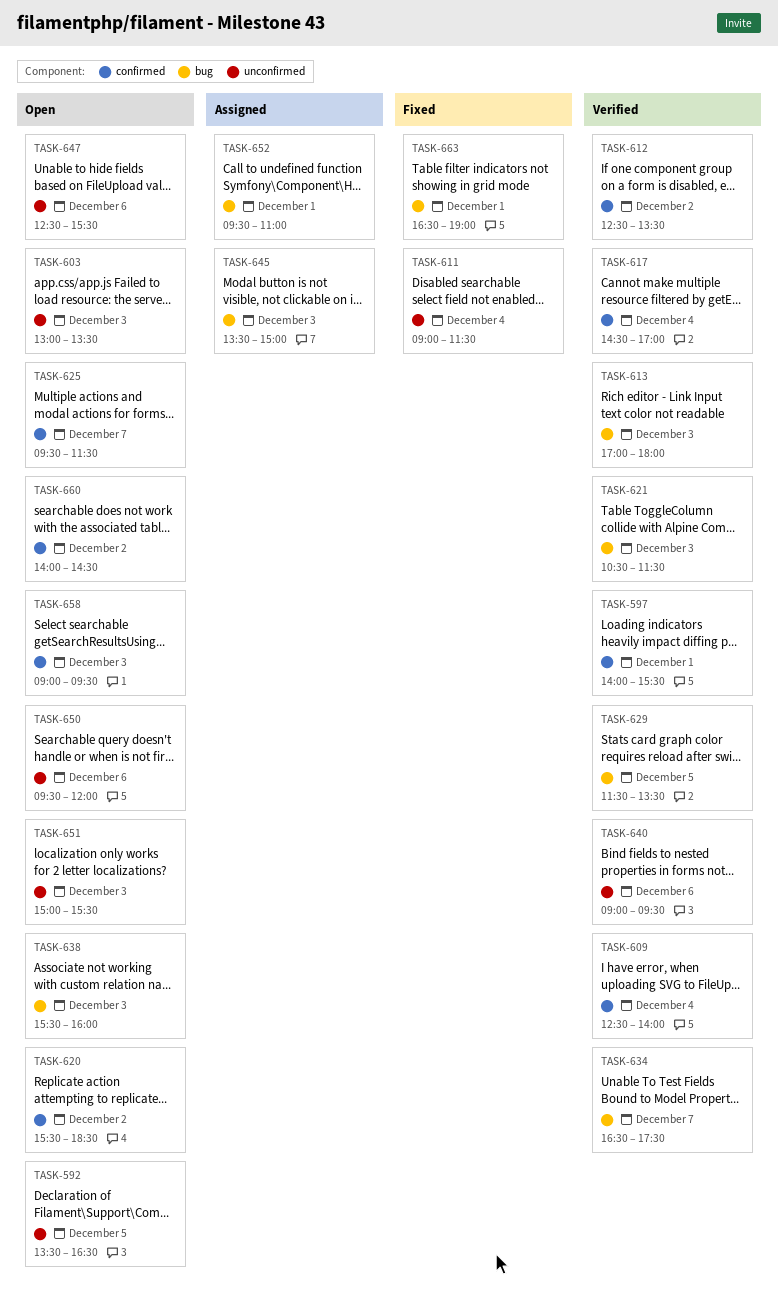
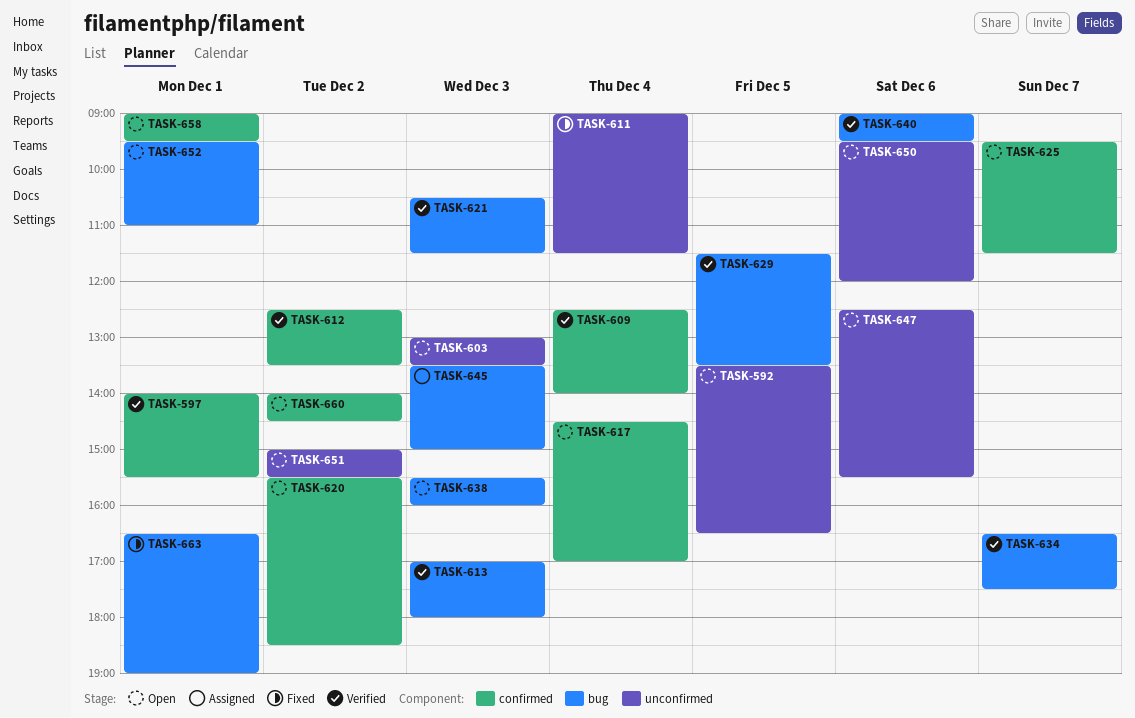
TASK-617, status: Verified -> Open
TASK-640, label: unconfirmed -> bug
TASK-651, day: Dec 3 -> Dec 2
TASK-652, status: Assigned -> Open
TASK-658, day: Dec 3 -> Dec 1

